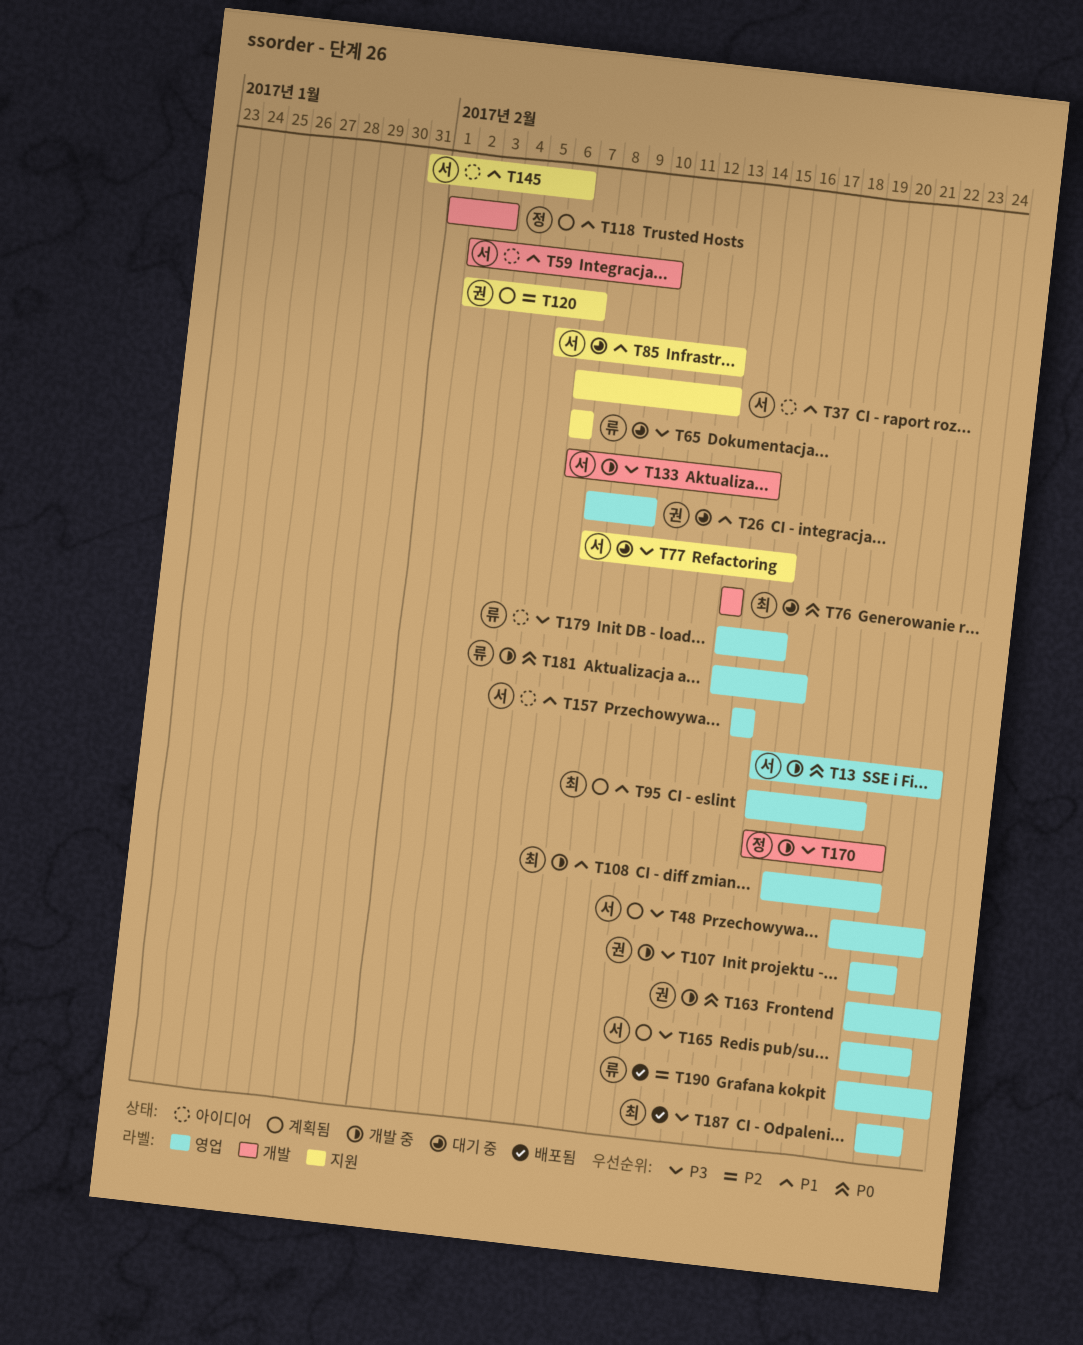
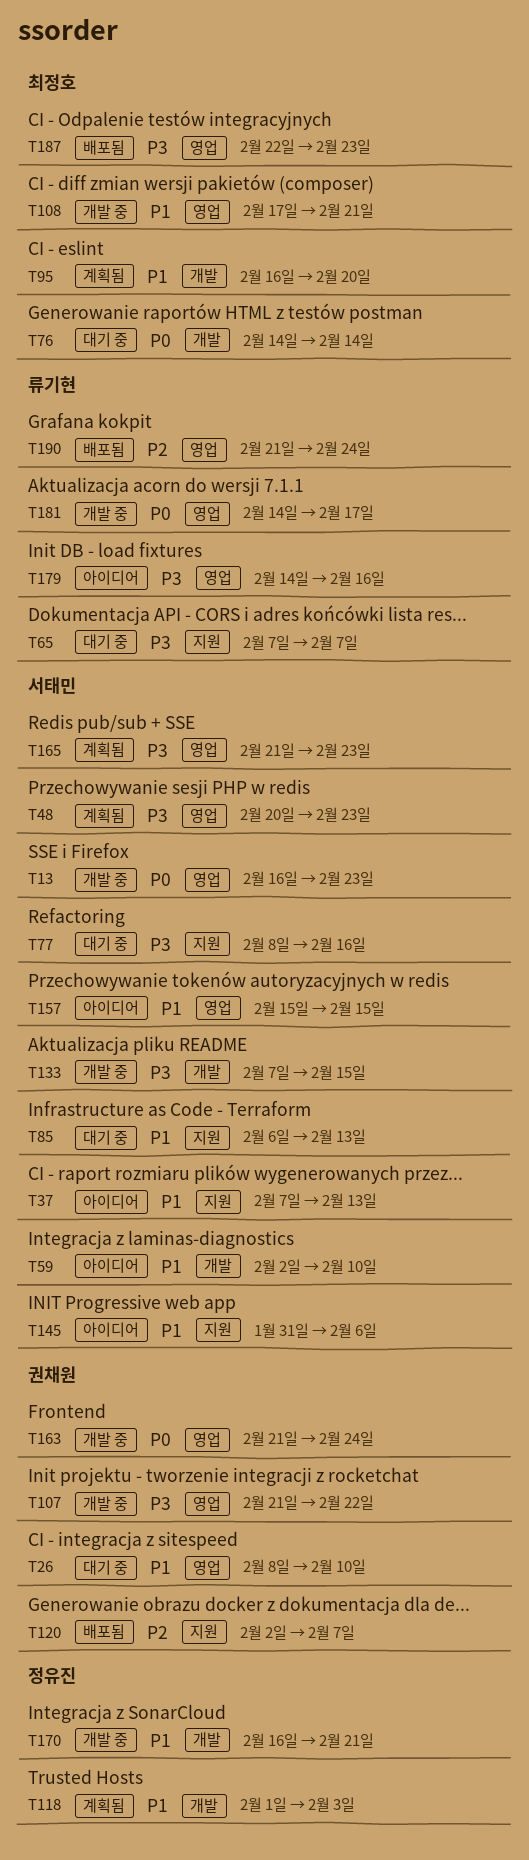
T95, label: 영업 -> 개발
T120, status: 계획됨 -> 배포됨
T170, priority: P3 -> P1

